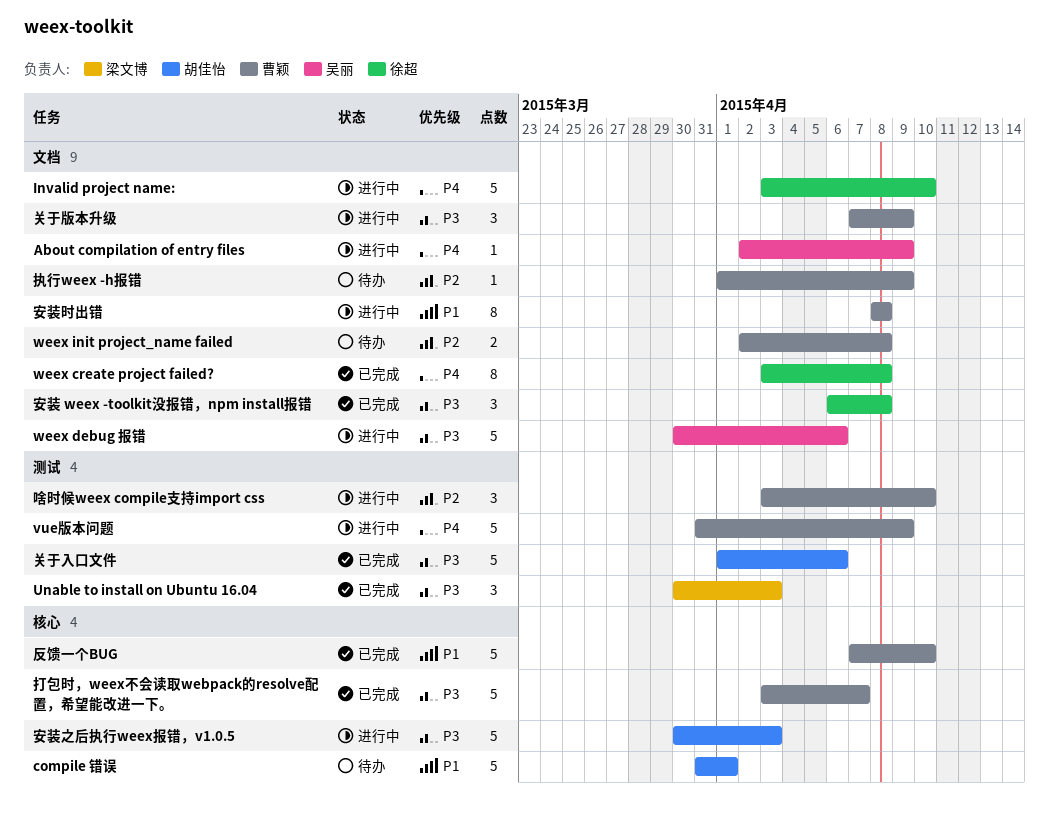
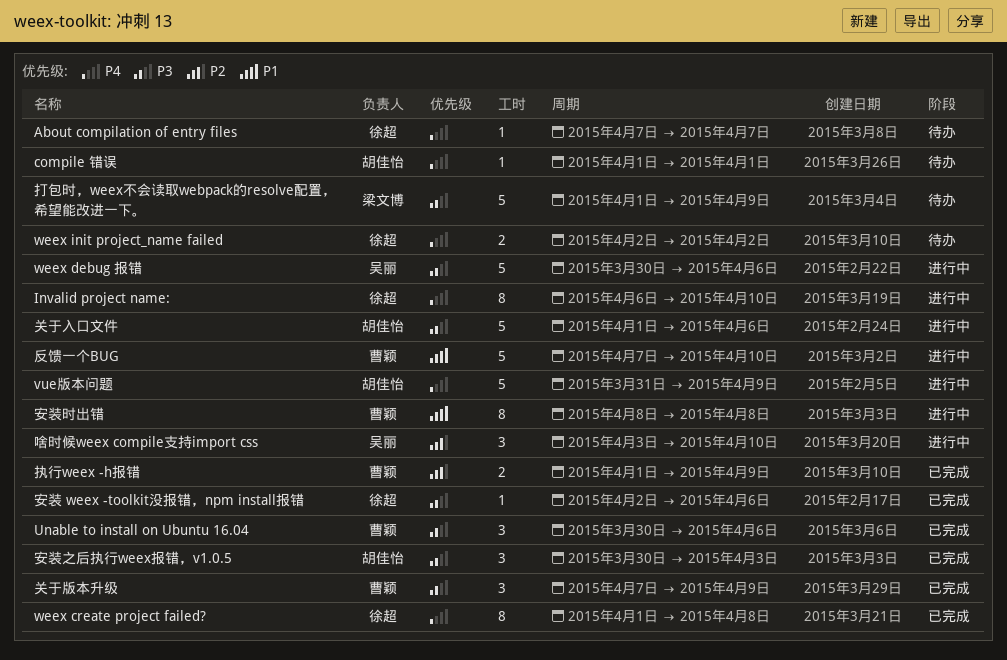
About compilation of entry files, status: 进行中 -> 待办
About compilation of entry files, owner: 吴丽 -> 徐超
About compilation of entry files, start: Apr 2 -> Apr 7
About compilation of entry files, due: Apr 9 -> Apr 7
compile 错误, priority: P1 -> P4
compile 错误, estimate: 5 -> 1
compile 错误, start: Mar 31 -> Apr 1
Invalid project name:, estimate: 5 -> 8
Invalid project name:, start: Apr 3 -> Apr 6
Unable to install on Ubuntu 16.04, owner: 梁文博 -> 曹颖
Unable to install on Ubuntu 16.04, due: Apr 3 -> Apr 6
vue版本问题, owner: 曹颖 -> 胡佳怡
weex create project failed?, start: Apr 3 -> Apr 1
weex init project_name failed, owner: 曹颖 -> 徐超
weex init project_name failed, priority: P2 -> P4
weex init project_name failed, due: Apr 8 -> Apr 2
关于入口文件, status: 已完成 -> 进行中
关于版本升级, status: 进行中 -> 已完成
反馈一个BUG, status: 已完成 -> 进行中
啥时候weex compile支持import css, owner: 曹颖 -> 吴丽
安装 weex -toolkit没报错，npm install报错, estimate: 3 -> 1
安装 weex -toolkit没报错，npm install报错, start: Apr 6 -> Apr 2
安装 weex -toolkit没报错，npm install报错, due: Apr 8 -> Apr 6
安装之后执行weex报错，v1.0.5, status: 进行中 -> 已完成
安装之后执行weex报错，v1.0.5, estimate: 5 -> 3
打包时，weex不会读取webpack的resolve配置，希望能改进一下。, status: 已完成 -> 待办
打包时，weex不会读取webpack的resolve配置，希望能改进一下。, owner: 曹颖 -> 梁文博
打包时，weex不会读取webpack的resolve配置，希望能改进一下。, start: Apr 3 -> Apr 1
打包时，weex不会读取webpack的resolve配置，希望能改进一下。, due: Apr 7 -> Apr 9
执行weex -h报错, status: 待办 -> 已完成
执行weex -h报错, estimate: 1 -> 2

